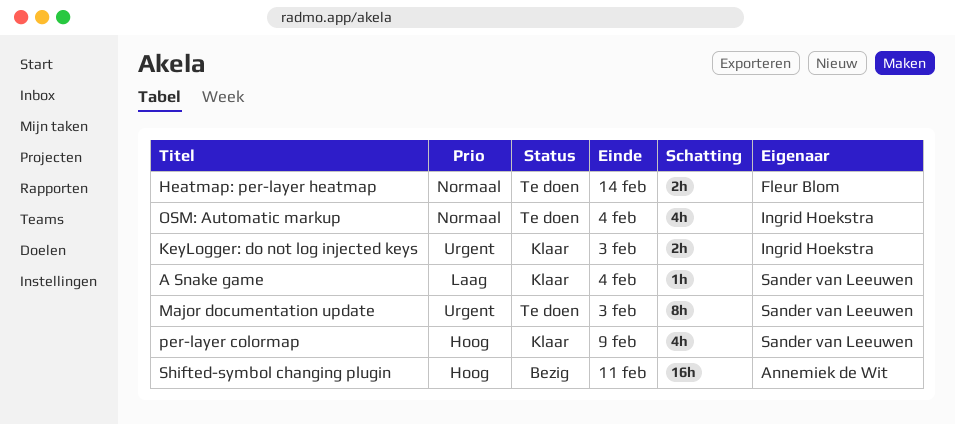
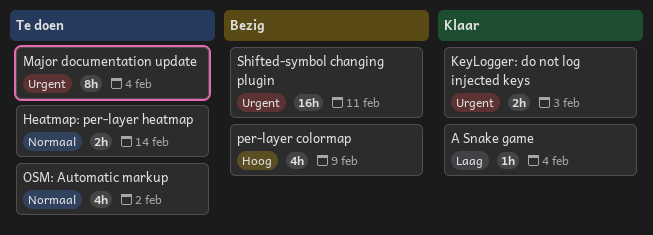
Major documentation update, due: Feb 3 -> Feb 4
OSM: Automatic markup, due: Feb 4 -> Feb 2
per-layer colormap, status: Klaar -> Bezig
Shifted-symbol changing plugin, priority: Hoog -> Urgent

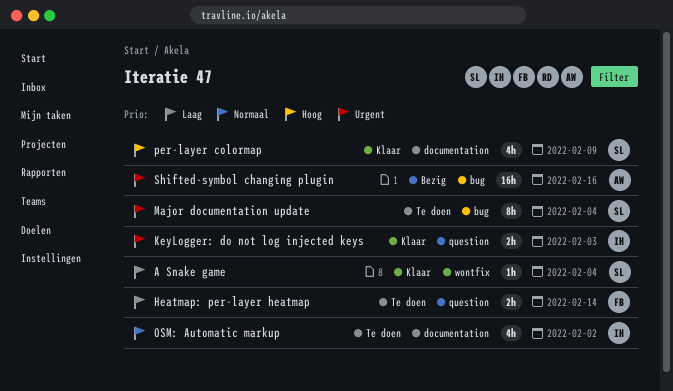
Heatmap: per-layer heatmap, priority: Normaal -> Laag
per-layer colormap, status: Bezig -> Klaar
Shifted-symbol changing plugin, due: Feb 11 -> Feb 16

